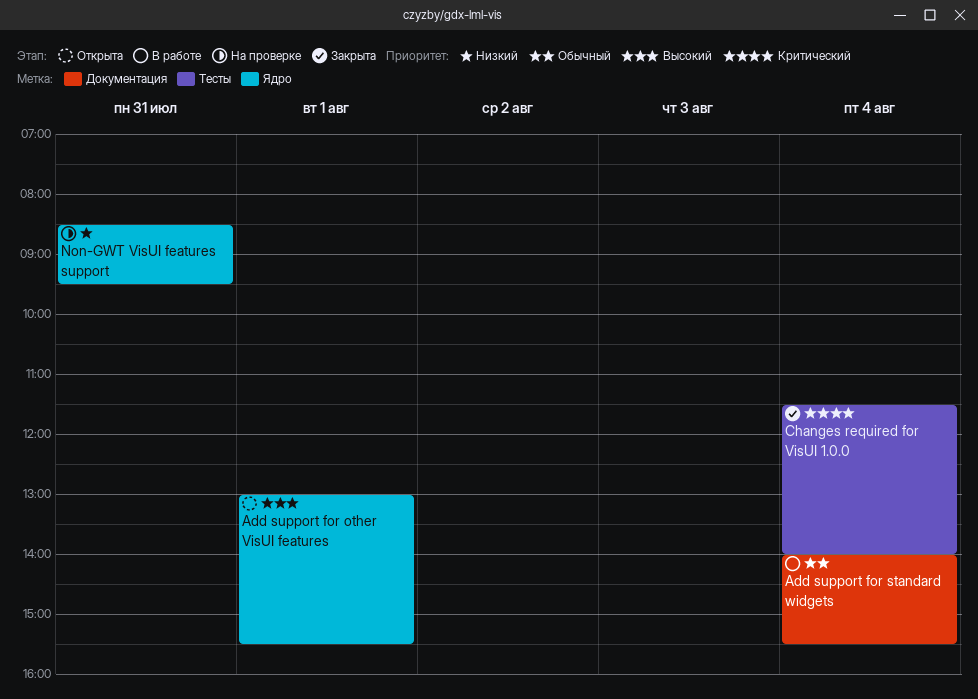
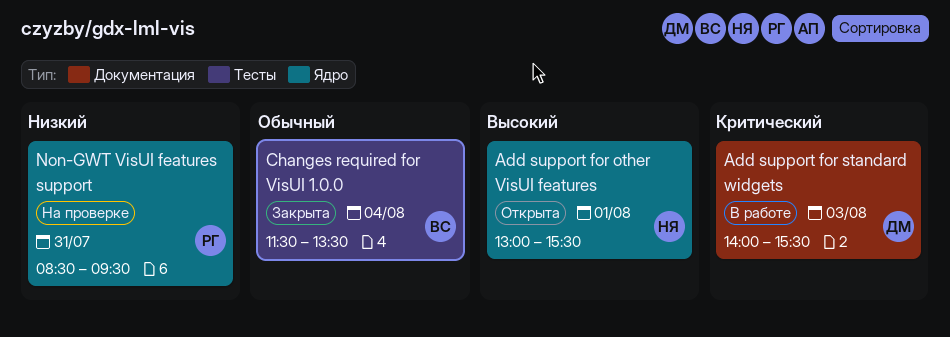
Add support for standard widgets, priority: Обычный -> Критический
Add support for standard widgets, day: Aug 4 -> Aug 3
Changes required for VisUI 1.0.0, priority: Критический -> Обычный
Changes required for VisUI 1.0.0, ends: 14:00 -> 13:30

